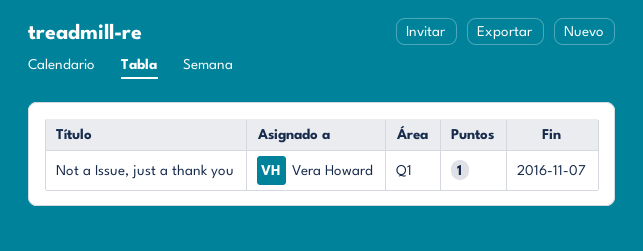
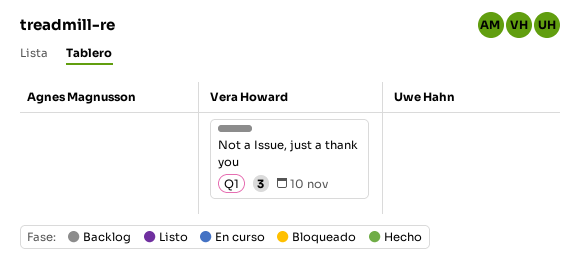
Not a Issue, just a thank you, estimate: 1 -> 3
Not a Issue, just a thank you, due: Nov 7 -> Nov 10

